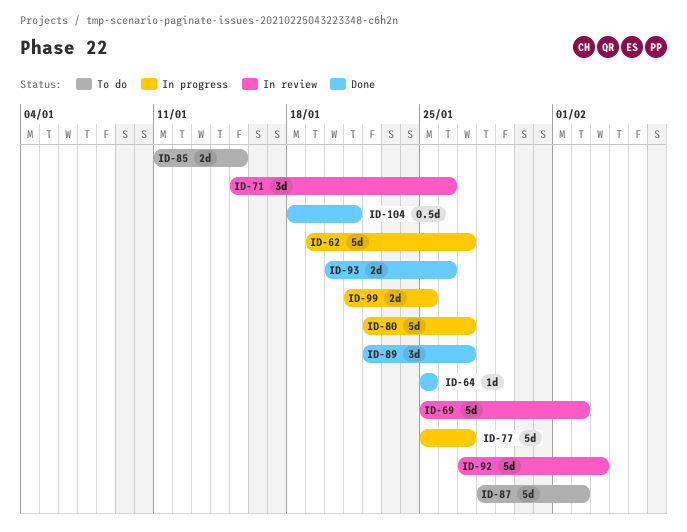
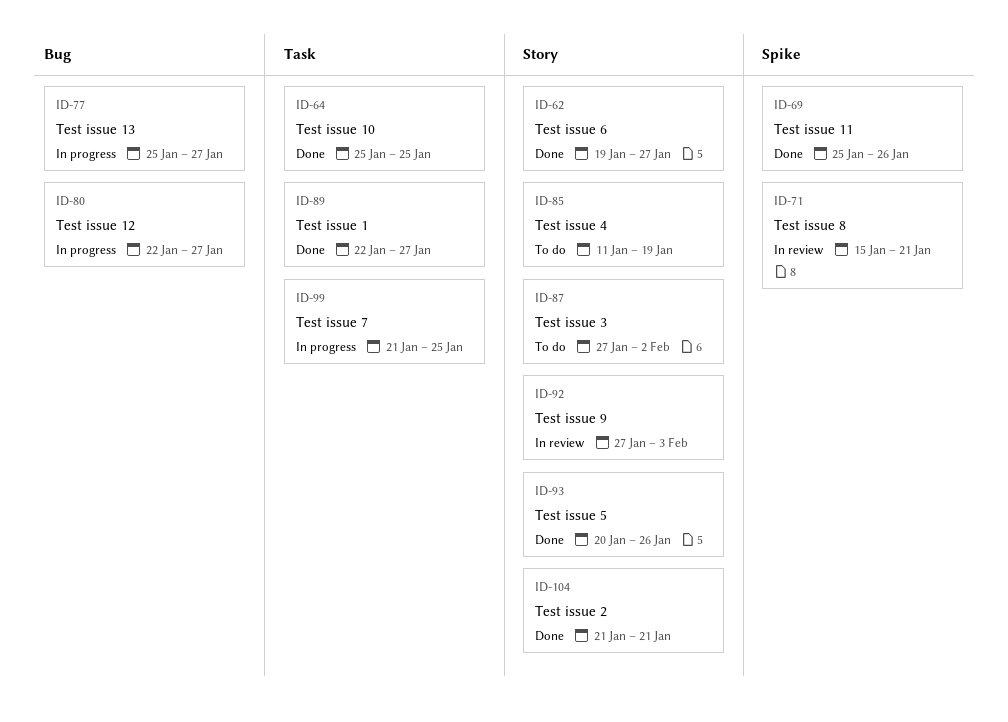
ID-62, status: In progress -> Done
ID-69, status: In review -> Done
ID-69, due: Feb 2 -> Jan 26
ID-71, due: Jan 26 -> Jan 21
ID-85, due: Jan 15 -> Jan 19
ID-87, start: Jan 28 -> Jan 27
ID-104, start: Jan 18 -> Jan 21

